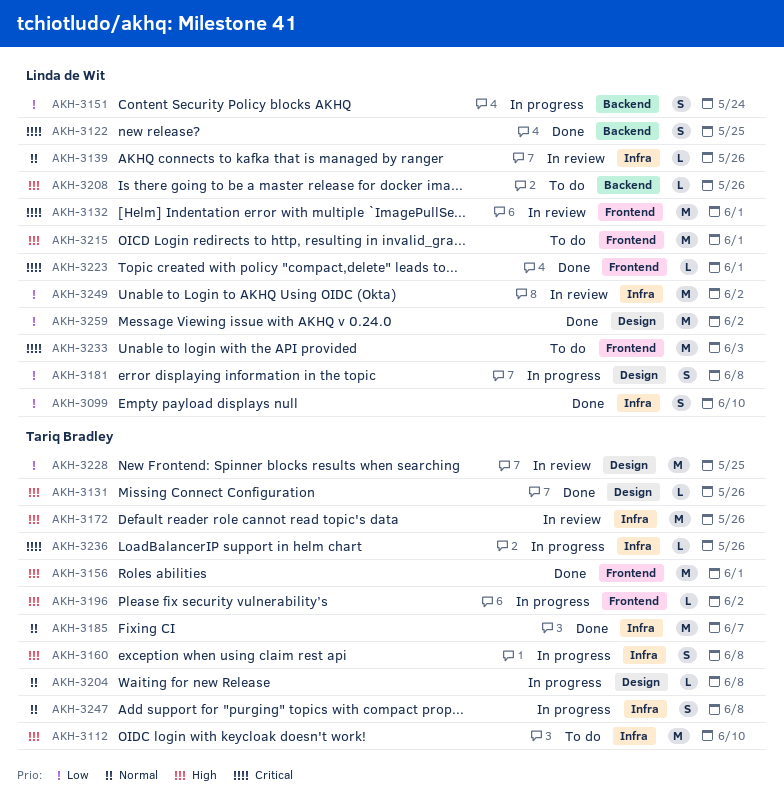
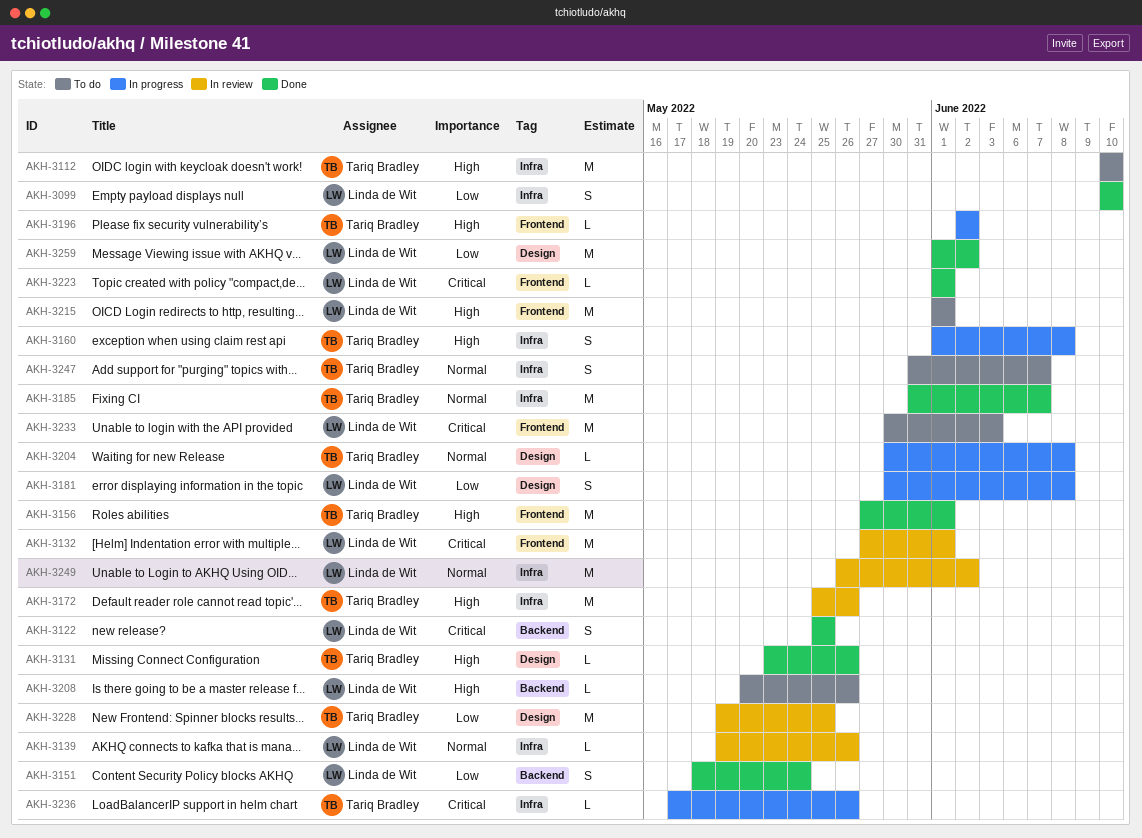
AKH-3151, status: In progress -> Done
AKH-3247, status: In progress -> To do
AKH-3247, due: Jun 8 -> Jun 7
AKH-3249, priority: Low -> Normal

